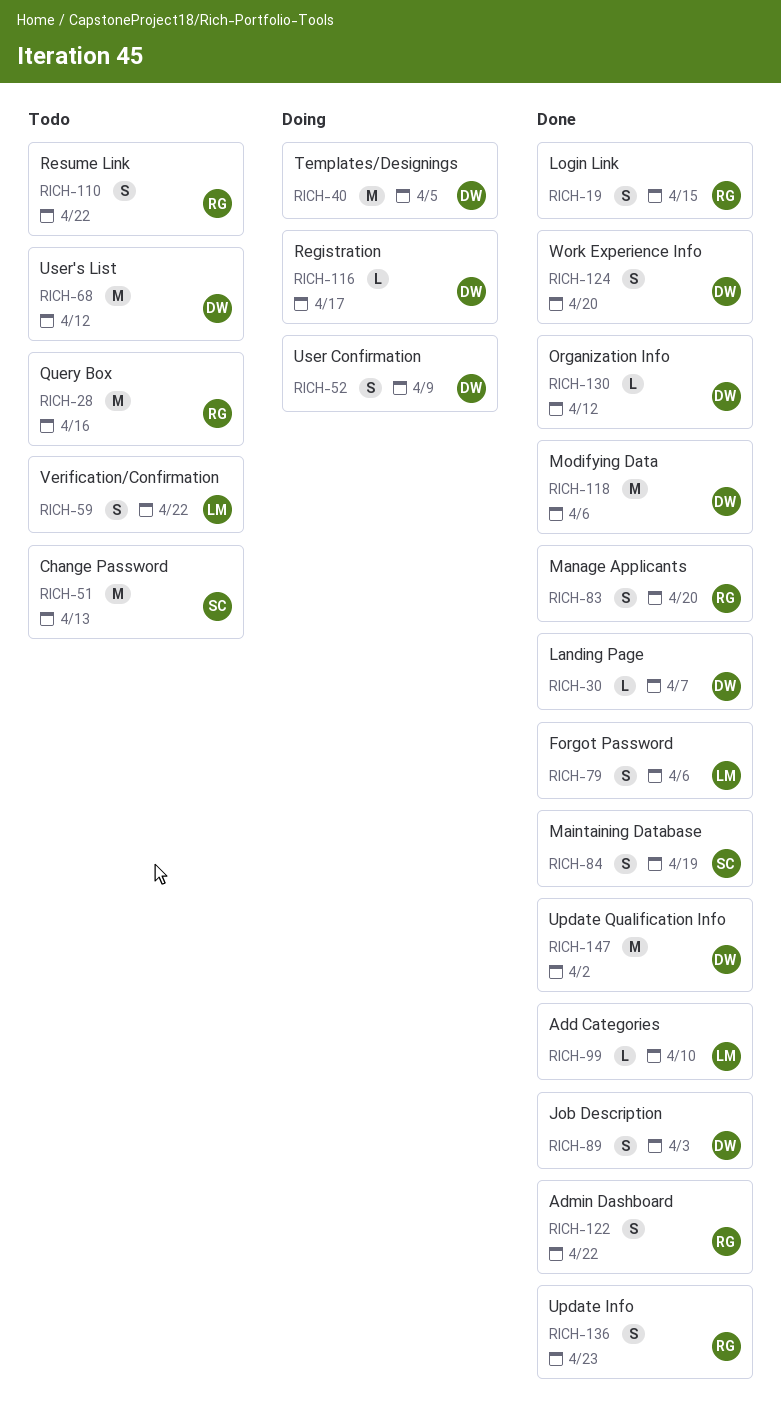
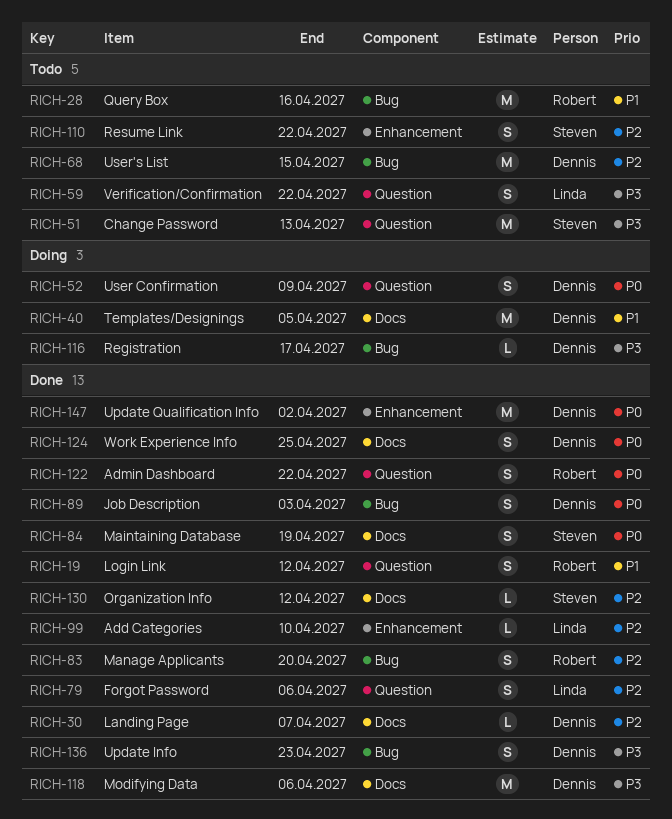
RICH-19, due: Apr 15 -> Apr 12
RICH-68, due: Apr 12 -> Apr 15
RICH-110, owner: Robert -> Steven
RICH-124, due: Apr 20 -> Apr 25
RICH-130, owner: Dennis -> Steven
RICH-136, owner: Robert -> Dennis

